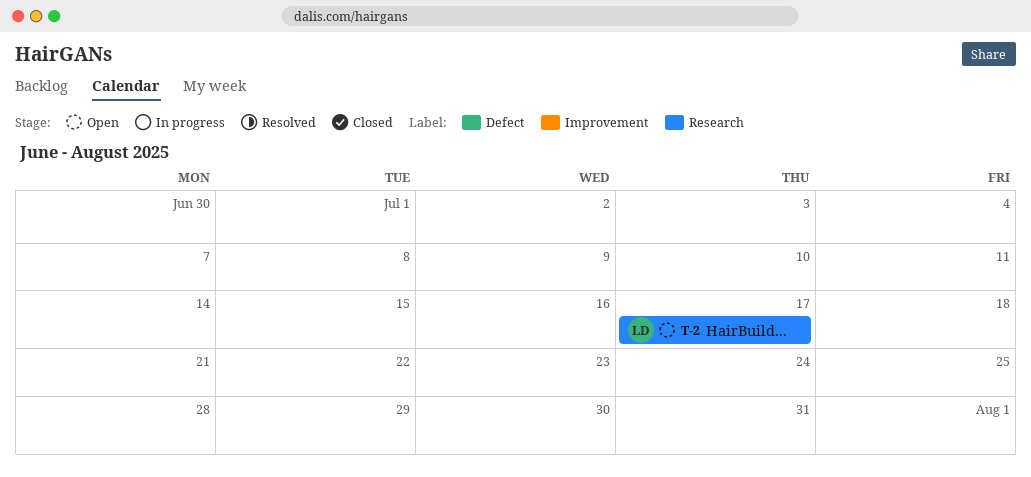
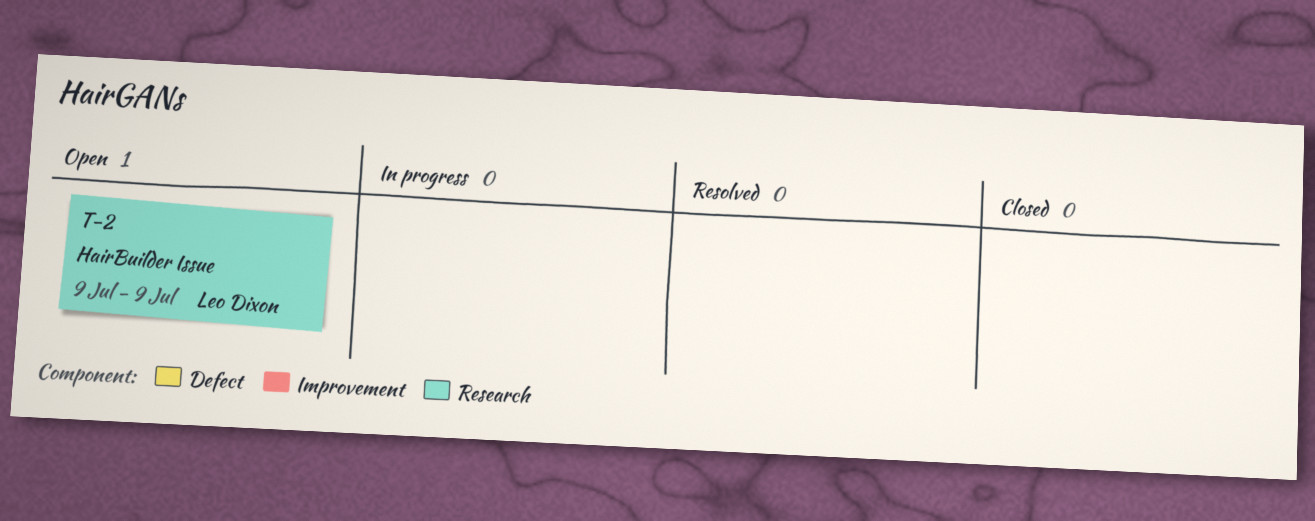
T-2, start: Jul 17 -> Jul 9
T-2, due: Jul 17 -> Jul 9

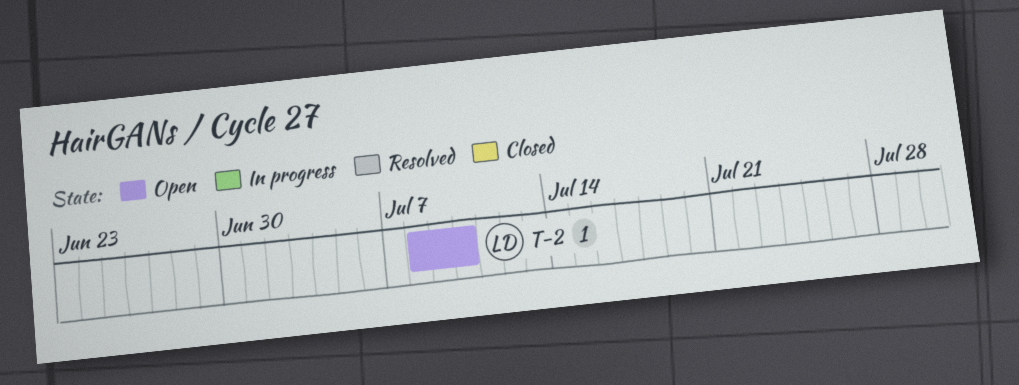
T-2, start: Jul 9 -> Jul 8
T-2, due: Jul 9 -> Jul 10

